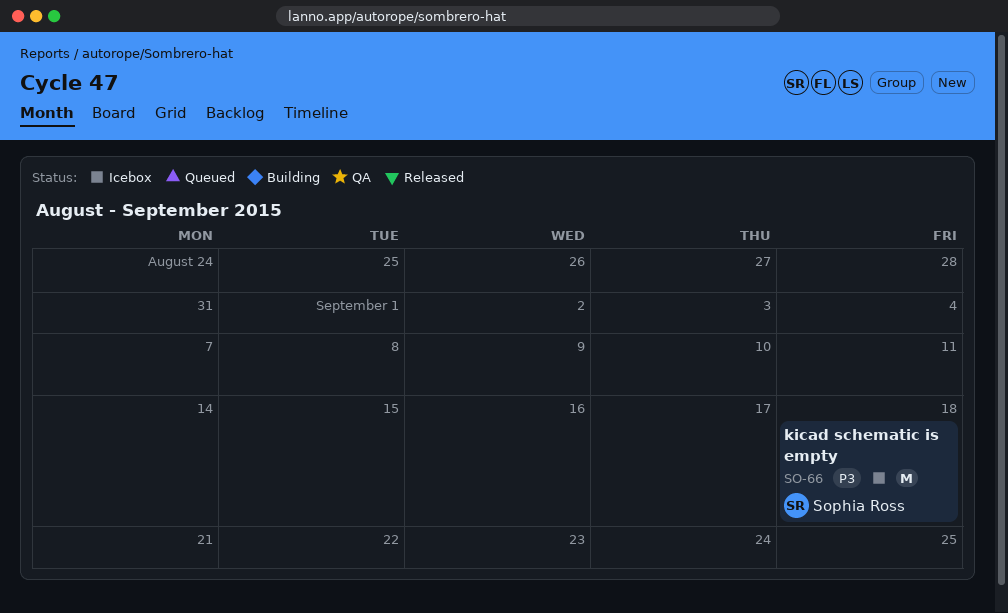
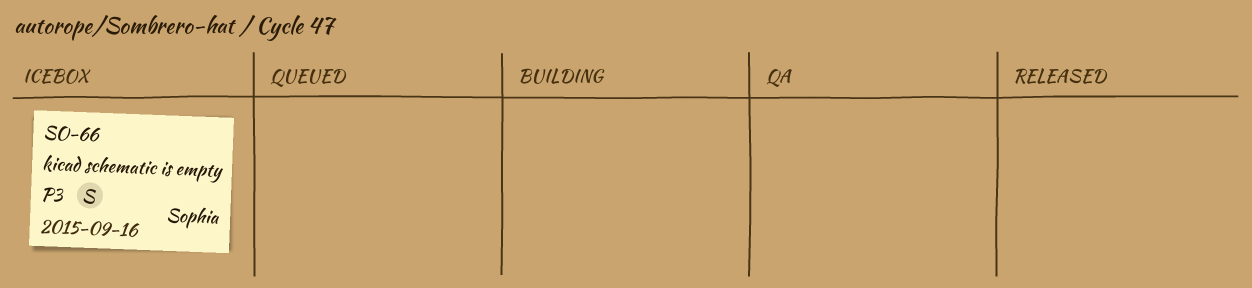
SO-66, estimate: M -> S
SO-66, due: Sep 18 -> Sep 16

